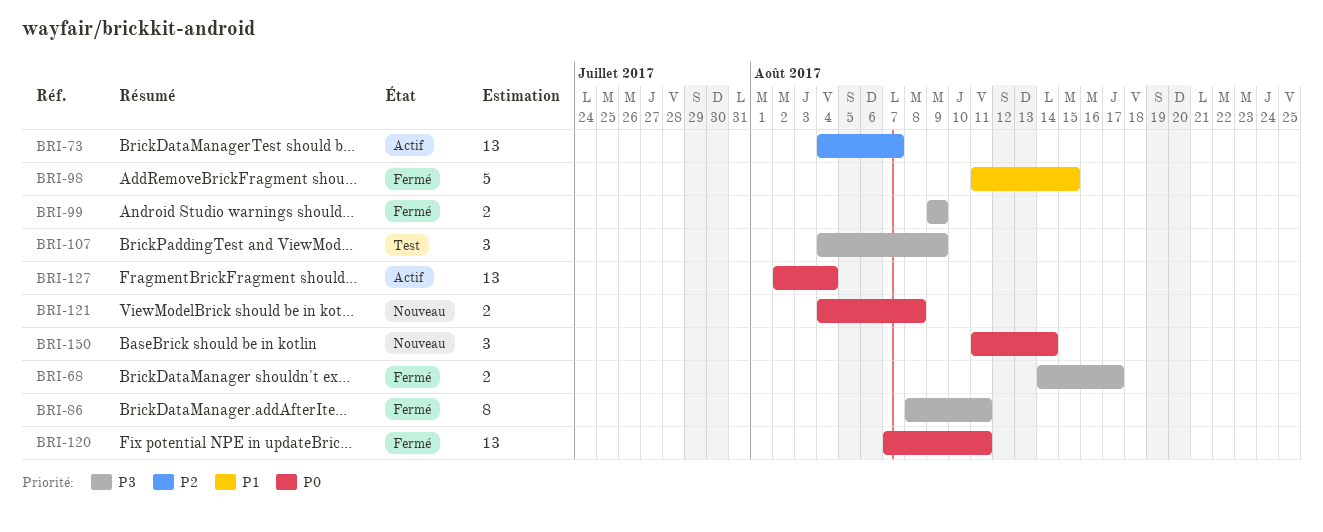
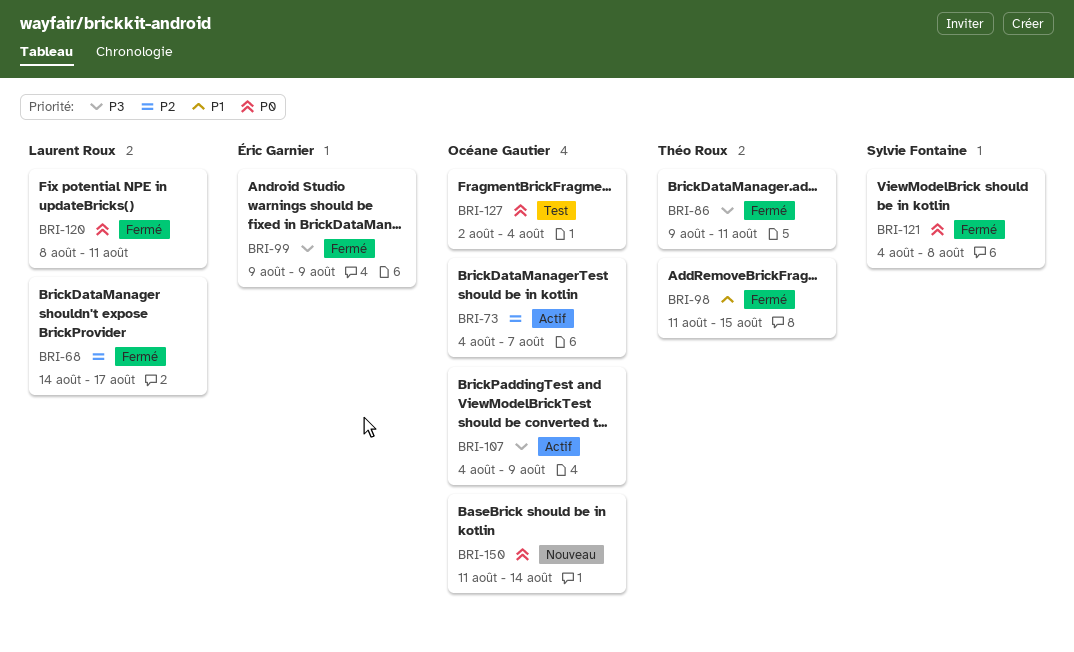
BRI-68, priority: P3 -> P2
BRI-86, start: Aug 8 -> Aug 9
BRI-107, status: Test -> Actif
BRI-120, start: Aug 7 -> Aug 8
BRI-121, status: Nouveau -> Fermé
BRI-127, status: Actif -> Test

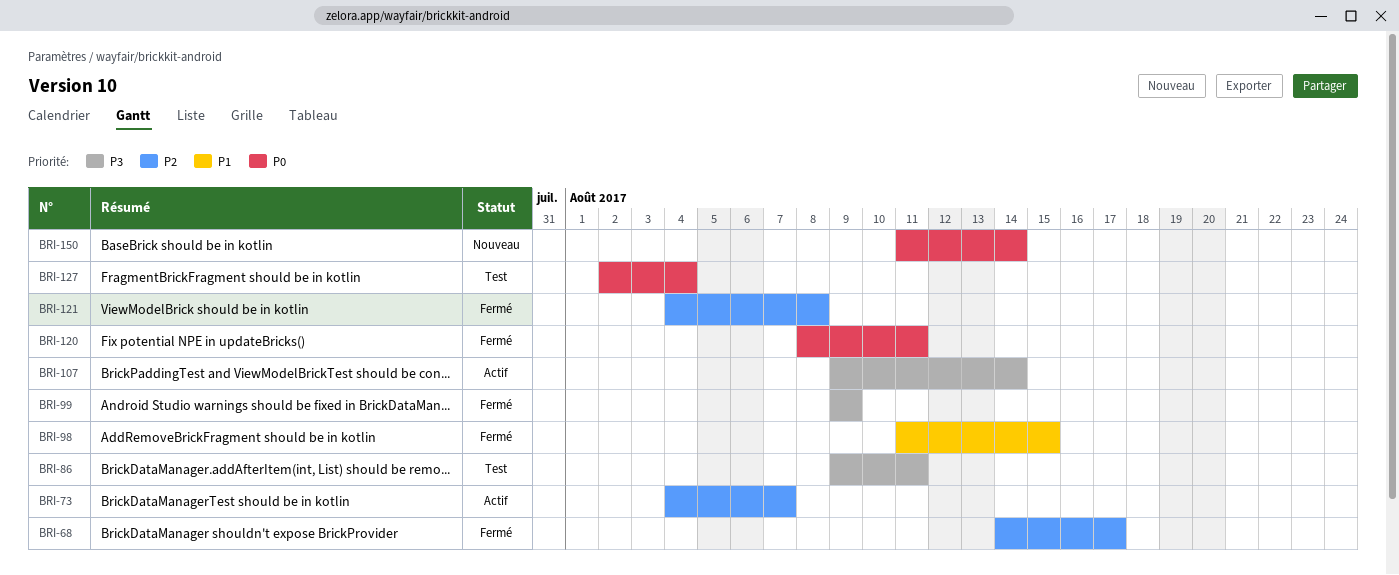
BRI-86, status: Fermé -> Test
BRI-107, start: Aug 4 -> Aug 9
BRI-107, due: Aug 9 -> Aug 14
BRI-121, priority: P0 -> P2

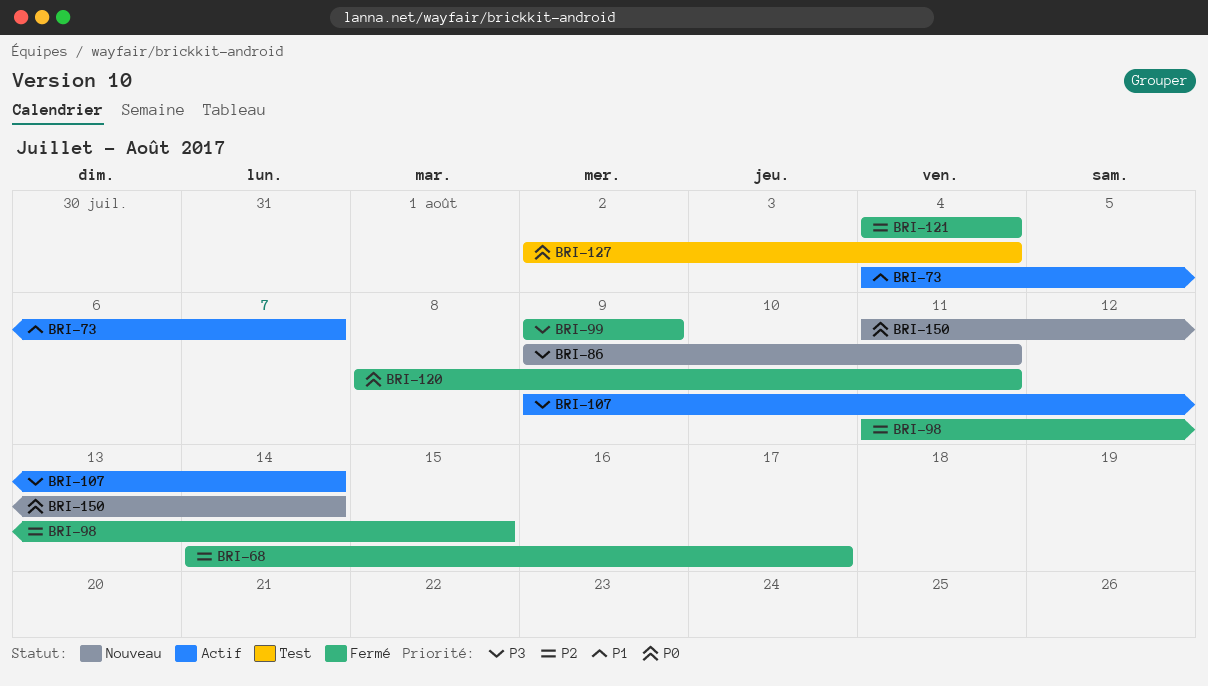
BRI-73, priority: P2 -> P1
BRI-86, status: Test -> Nouveau
BRI-98, priority: P1 -> P2
BRI-121, due: Aug 8 -> Aug 4

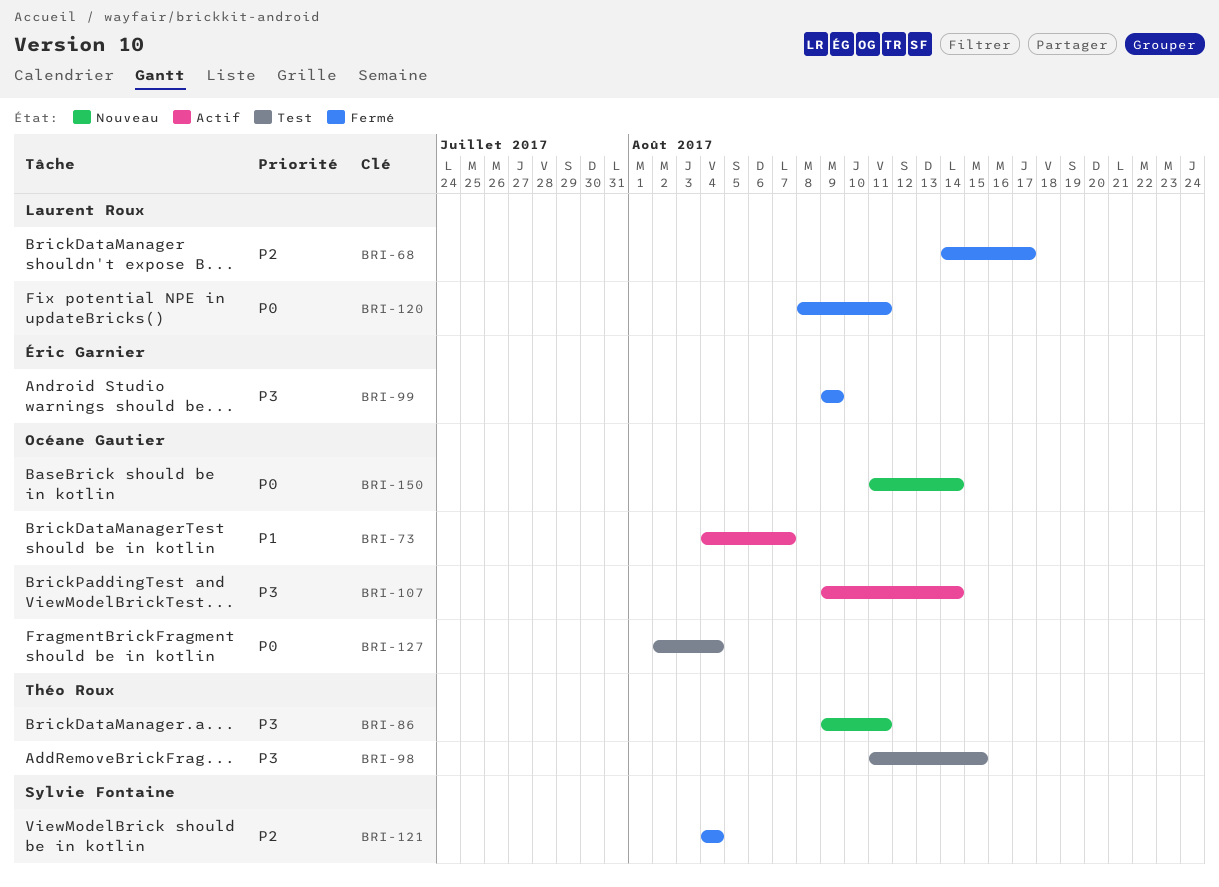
BRI-98, status: Fermé -> Test
BRI-98, priority: P2 -> P3

